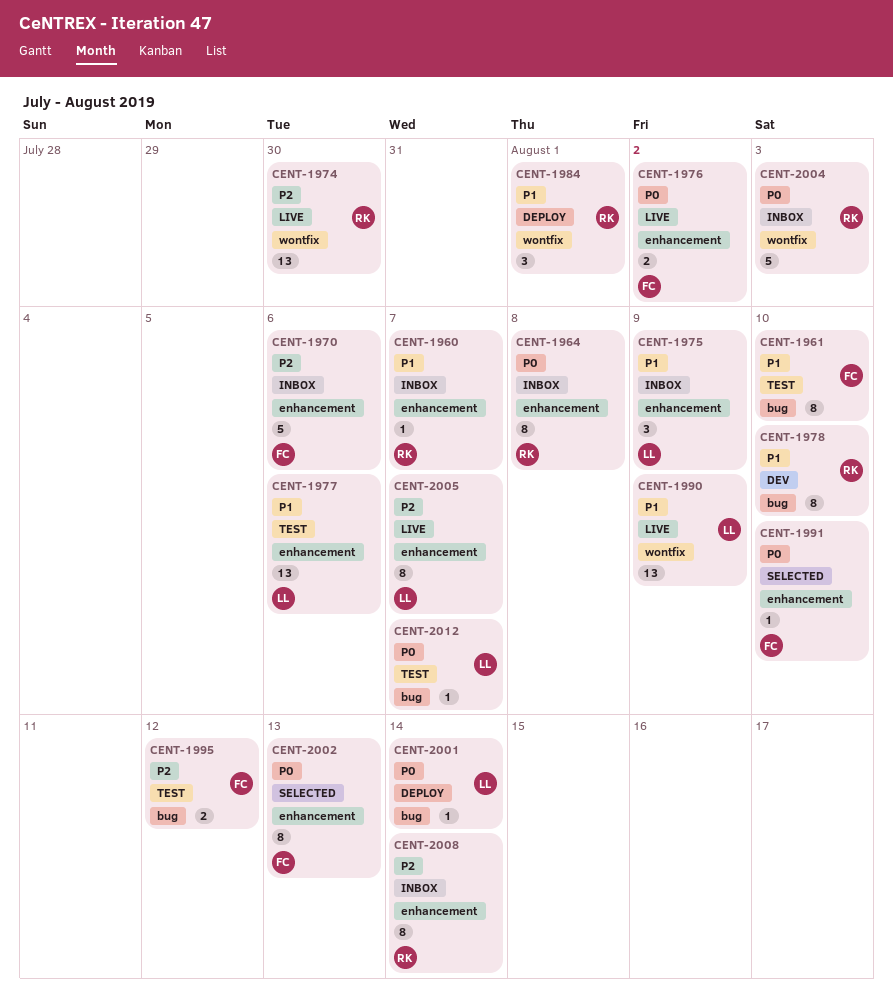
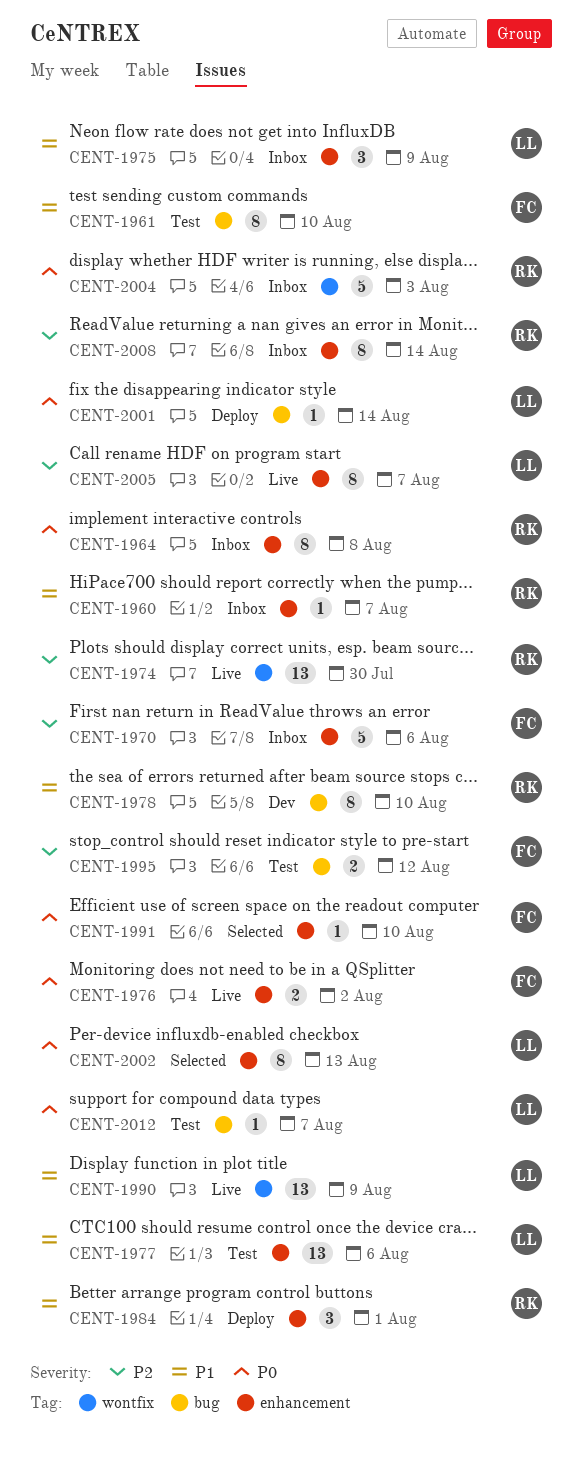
CENT-1984, label: wontfix -> enhancement
CENT-2002, owner: FC -> LL

